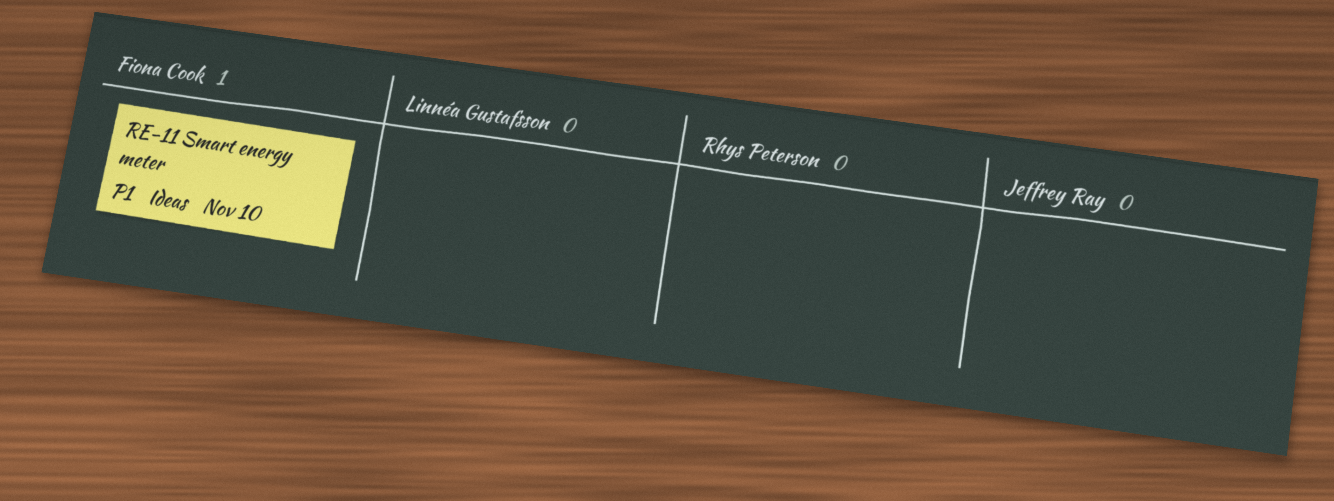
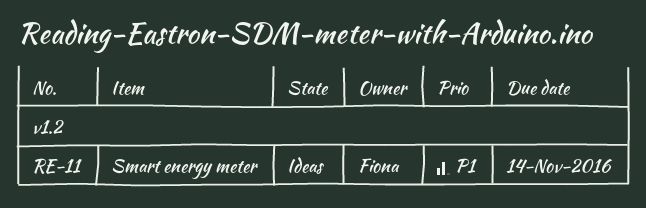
RE-11, due: Nov 10 -> Nov 14

